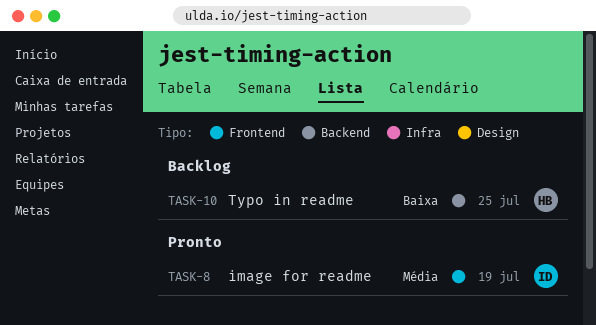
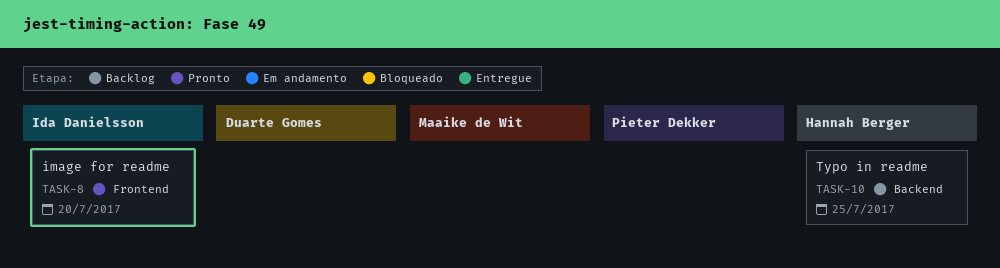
TASK-8, due: Jul 19 -> Jul 20

